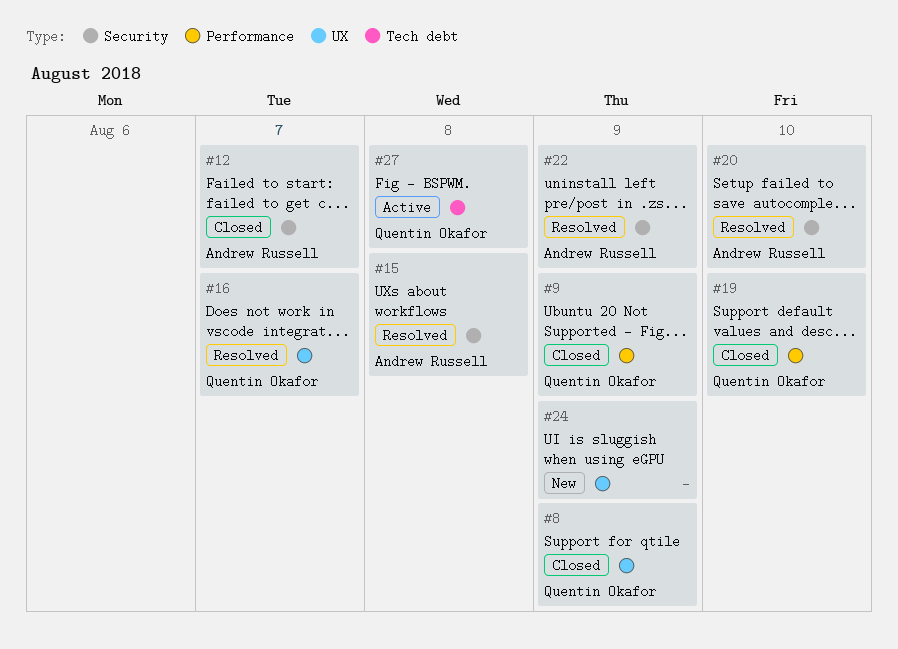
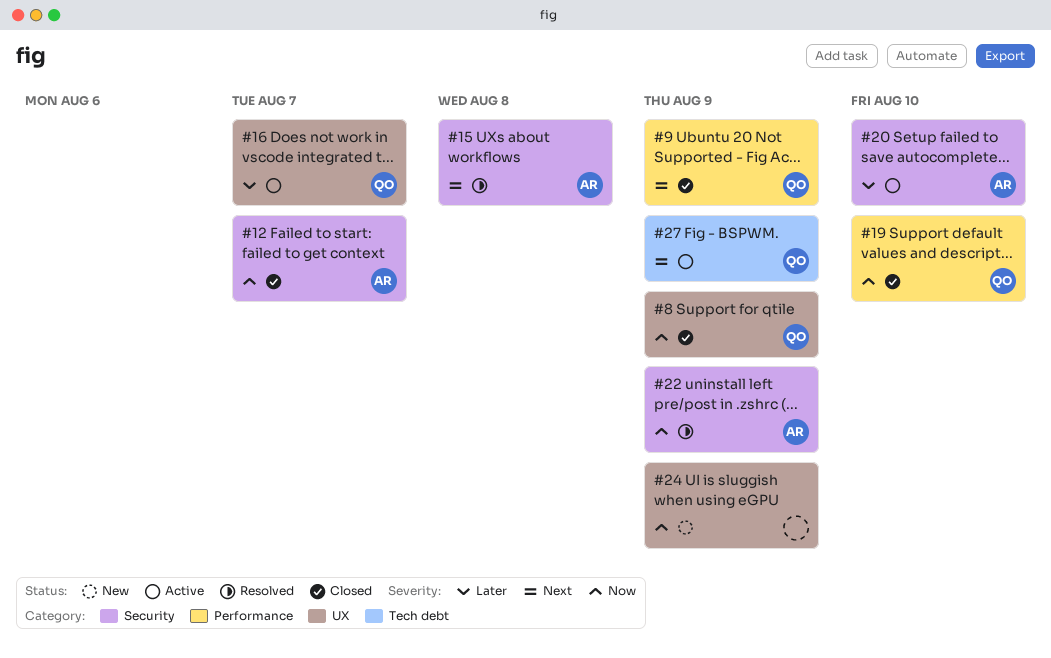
#16, status: Resolved -> Active
#20, status: Resolved -> Active
#27, due: Aug 8 -> Aug 9

